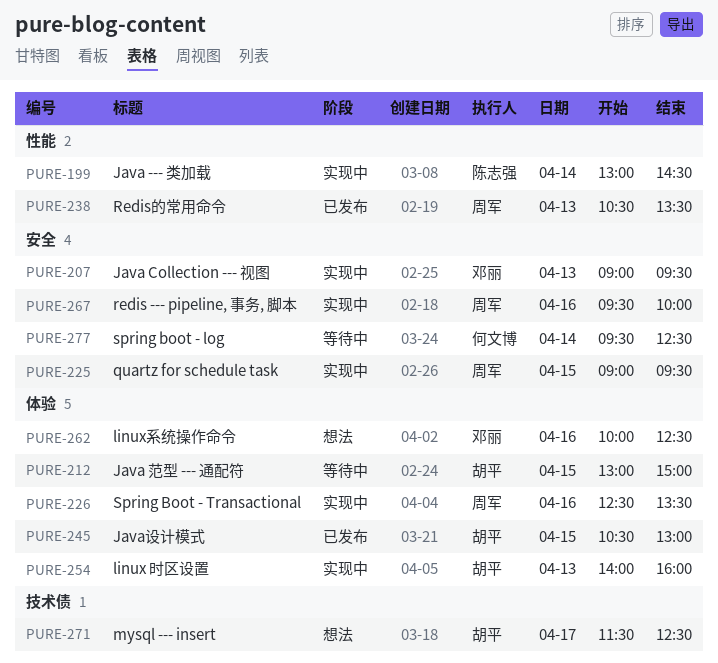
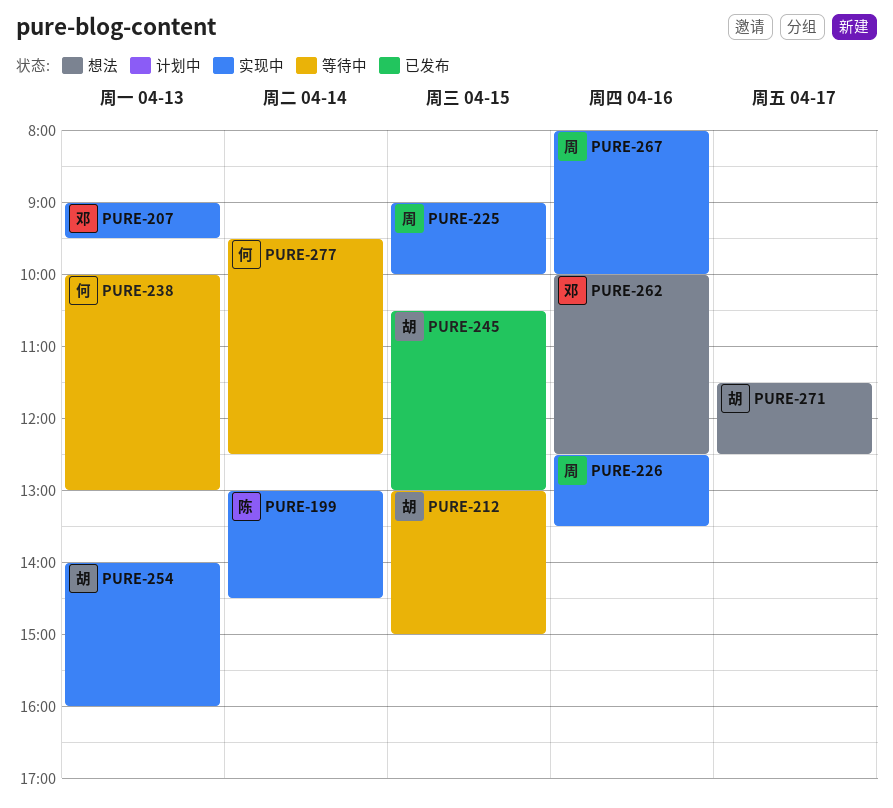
PURE-225, ends: 09:30 -> 10:00
PURE-238, status: 已发布 -> 等待中
PURE-238, owner: 周军 -> 何文博
PURE-238, begins: 10:30 -> 10:00
PURE-238, ends: 13:30 -> 13:00
PURE-267, begins: 09:30 -> 08:00

